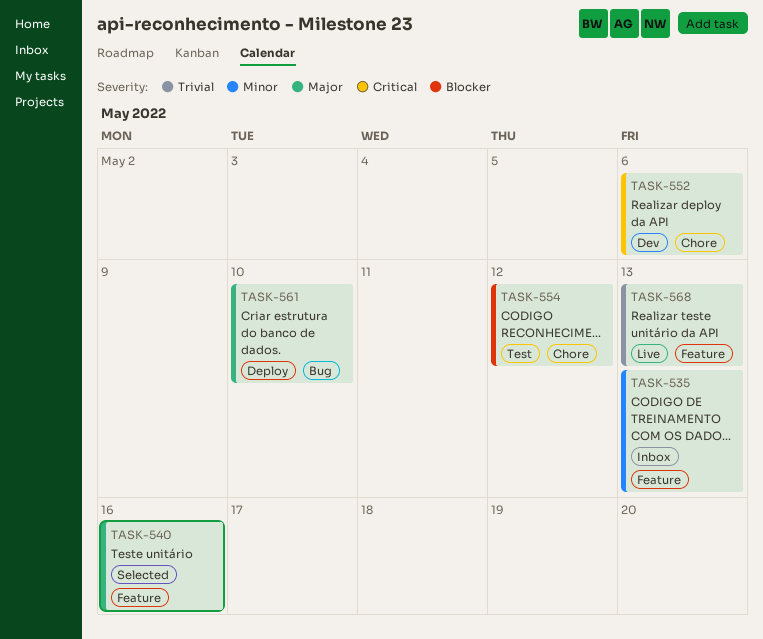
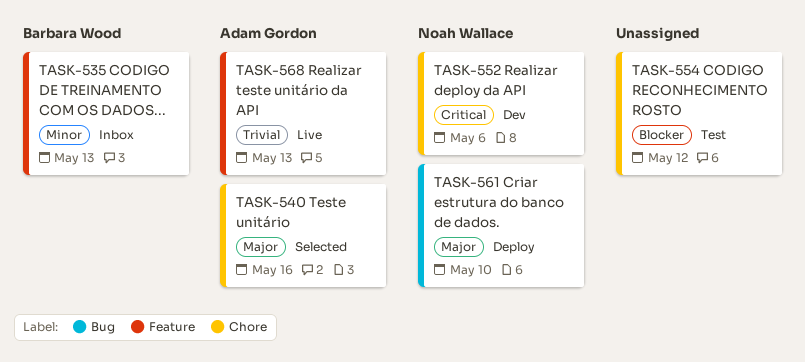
TASK-540, label: Feature -> Chore

